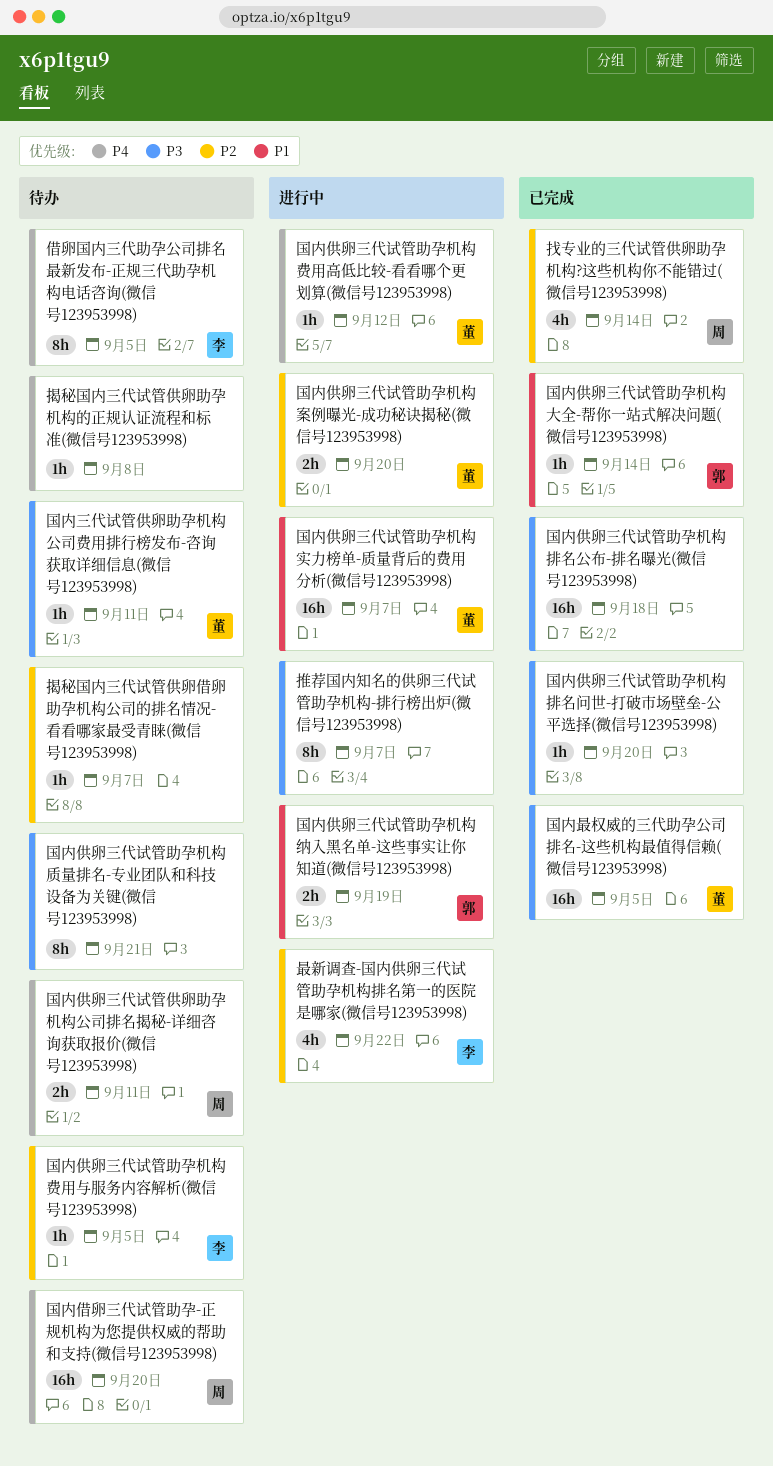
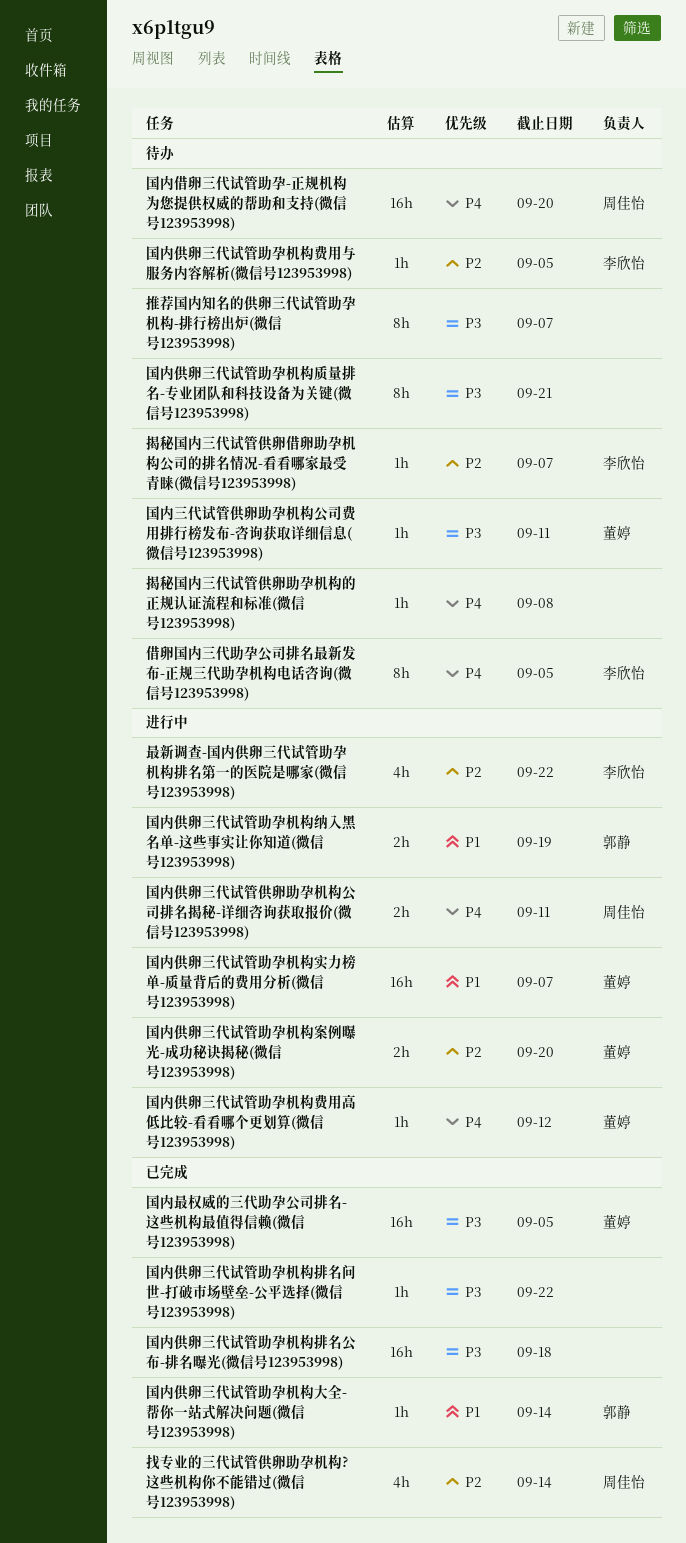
国内供卵三代试管供卵助孕机构公司排名揭秘-详细咨询获取报价(微信号123953998), status: 待办 -> 进行中
国内供卵三代试管助孕机构排名问世-打破市场壁垒-公平选择(微信号123953998), due: Sep 20 -> Sep 22
推荐国内知名的供卵三代试管助孕机构-排行榜出炉(微信号123953998), status: 进行中 -> 待办
揭秘国内三代试管供卵借卵助孕机构公司的排名情况-看看哪家最受青睐(微信号123953998), owner: none -> 李欣怡

